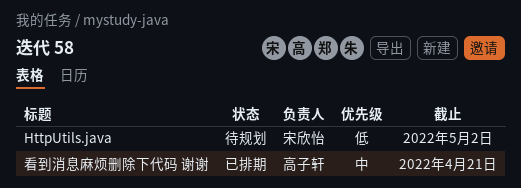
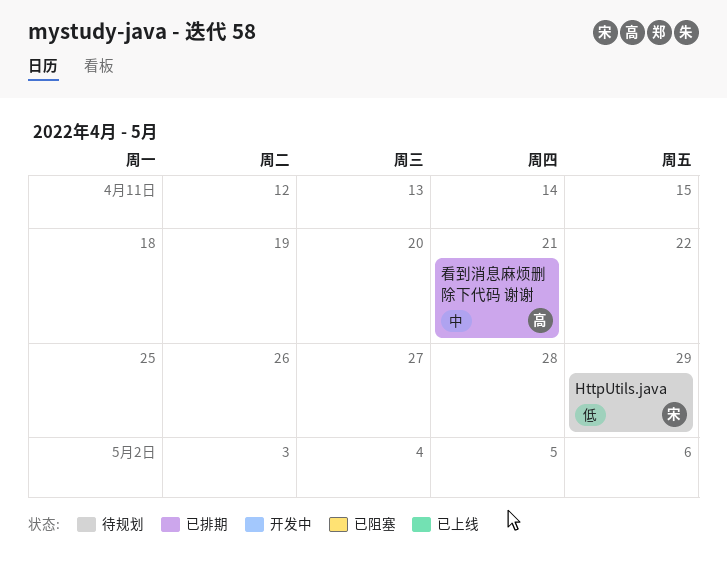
HttpUtils.java, due: May 2 -> Apr 29

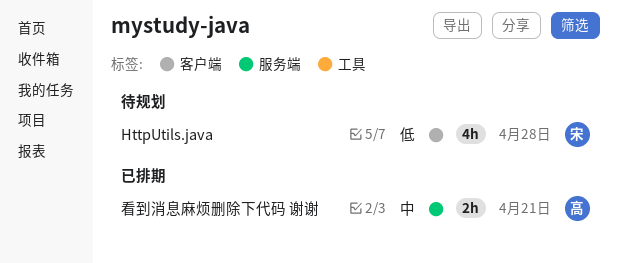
HttpUtils.java, due: Apr 29 -> Apr 28

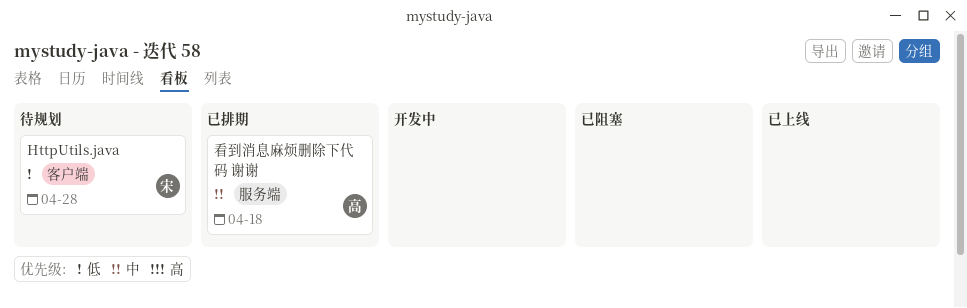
看到消息麻烦删除下代码 谢谢, due: Apr 21 -> Apr 18

